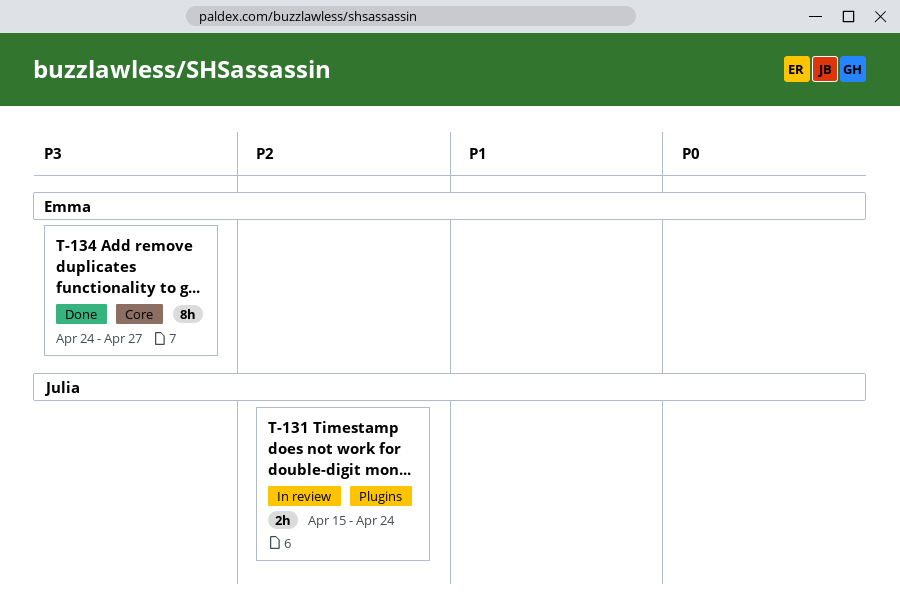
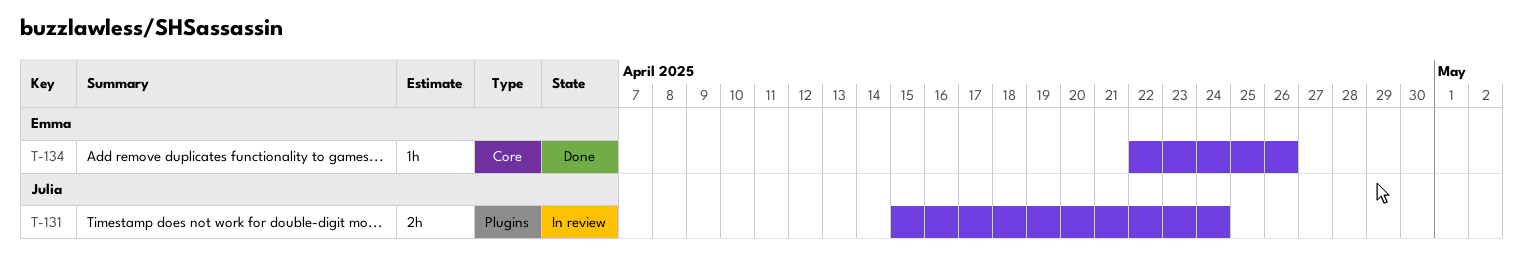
T-134, estimate: 8h -> 1h
T-134, start: Apr 24 -> Apr 22
T-134, due: Apr 27 -> Apr 26

